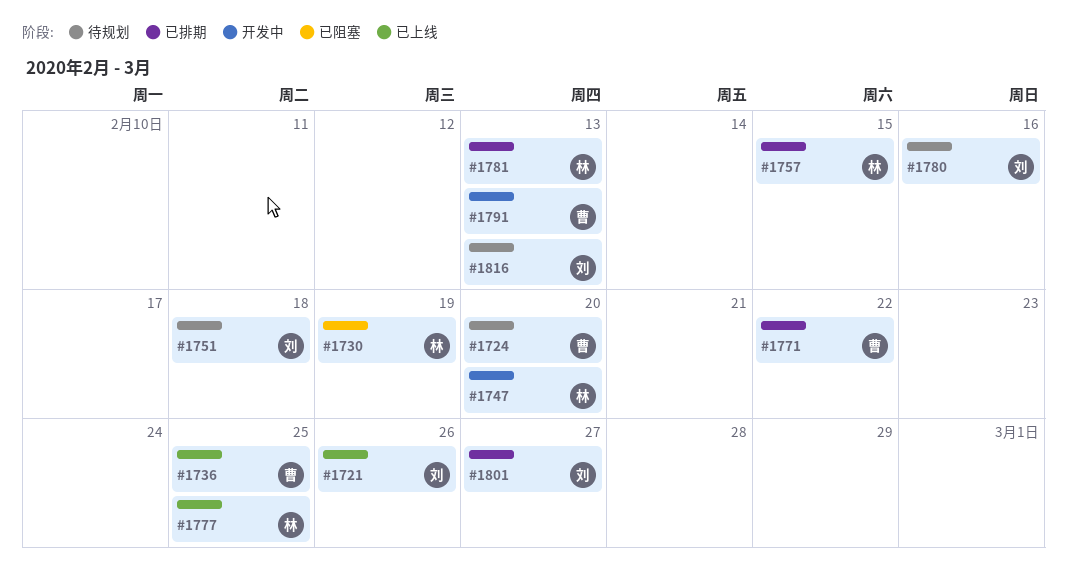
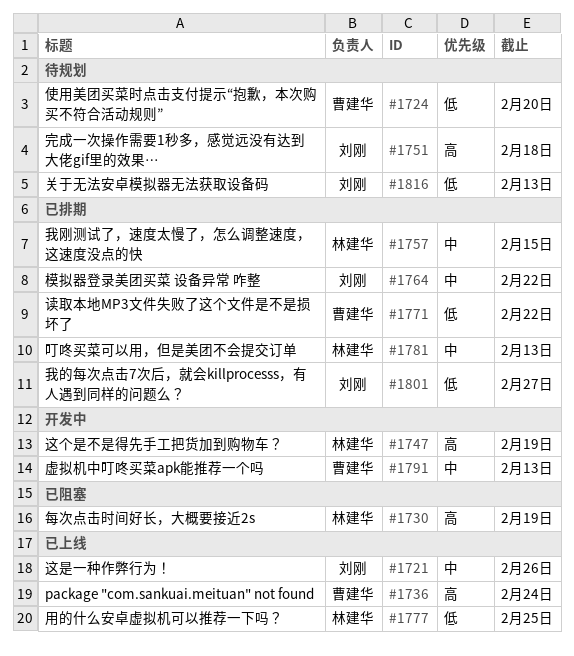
#1736, due: Feb 25 -> Feb 24
#1747, due: Feb 20 -> Feb 19
#1764: none -> present
#1780: present -> none

